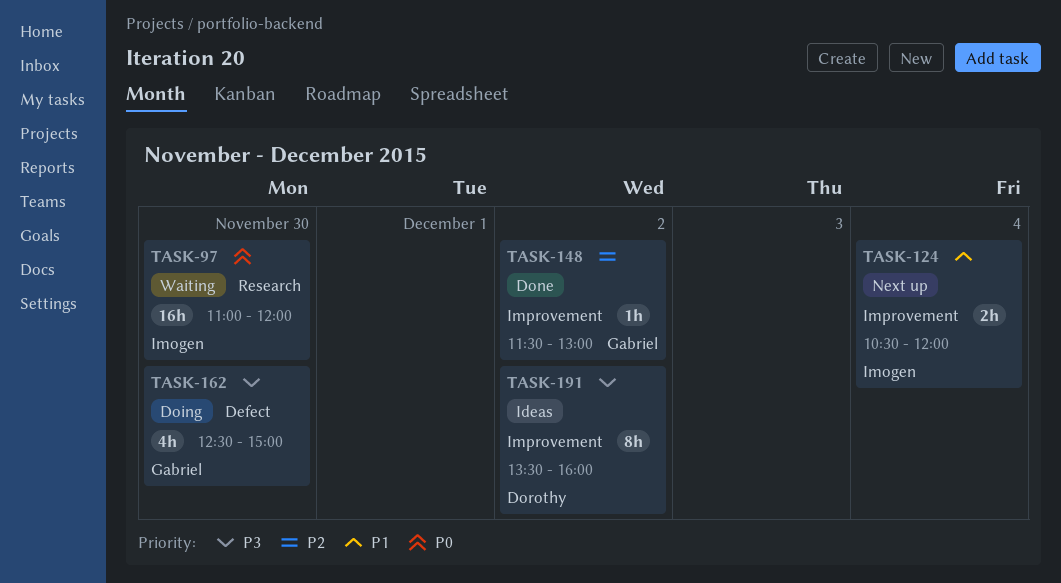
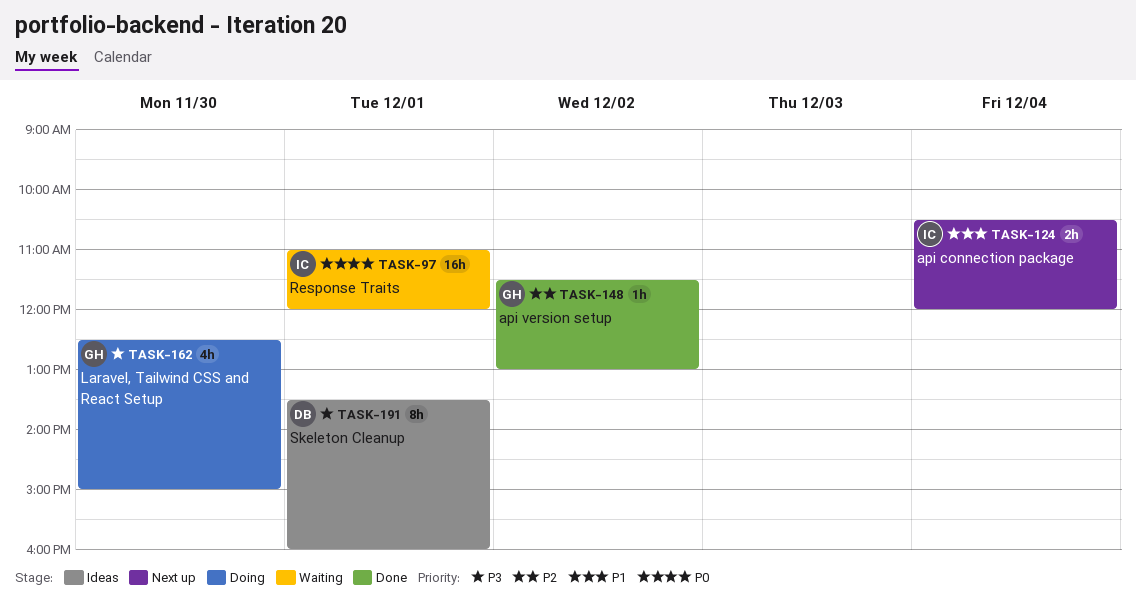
TASK-97, day: Nov 30 -> Dec 1
TASK-191, day: Dec 2 -> Dec 1

